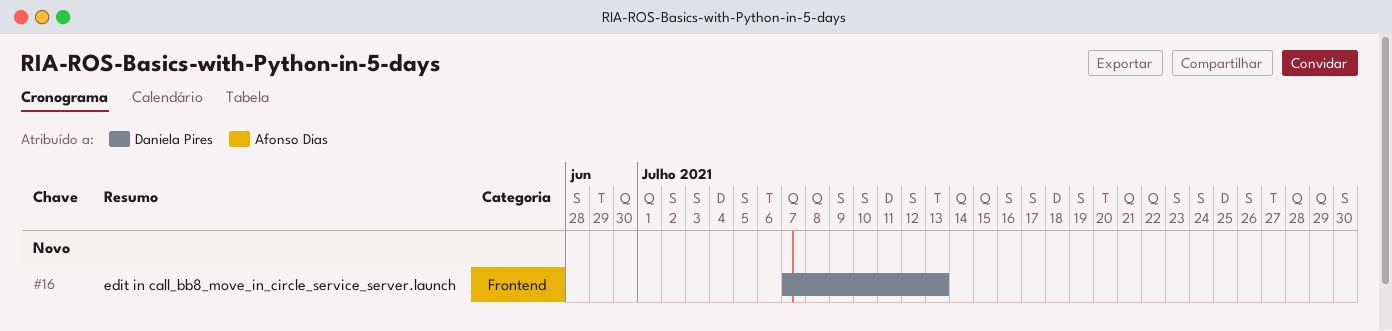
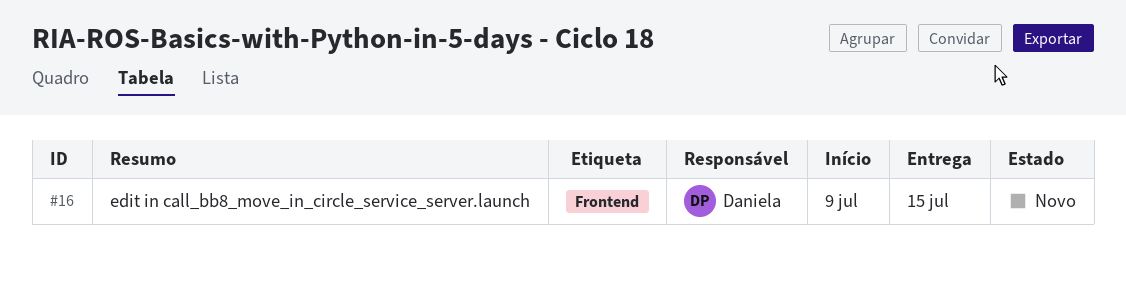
#16, start: Jul 7 -> Jul 9
#16, due: Jul 13 -> Jul 15

